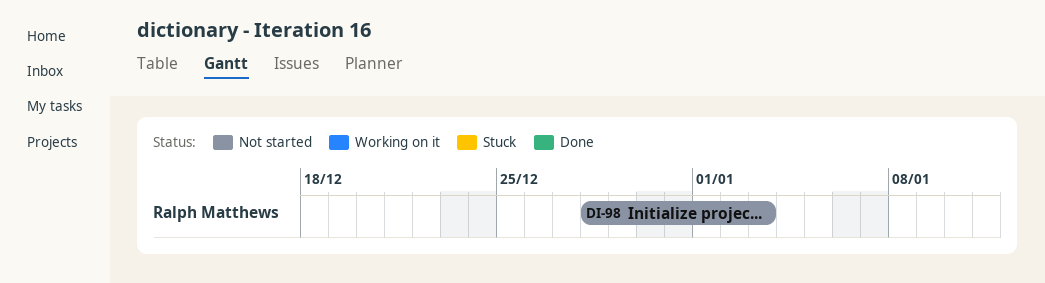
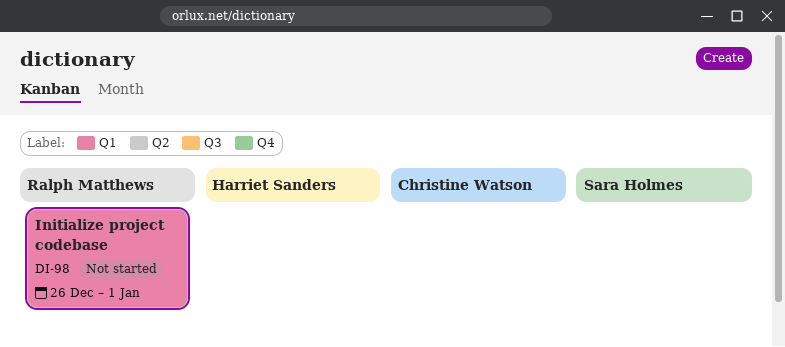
DI-98, start: Dec 28 -> Dec 26
DI-98, due: Jan 3 -> Jan 1

